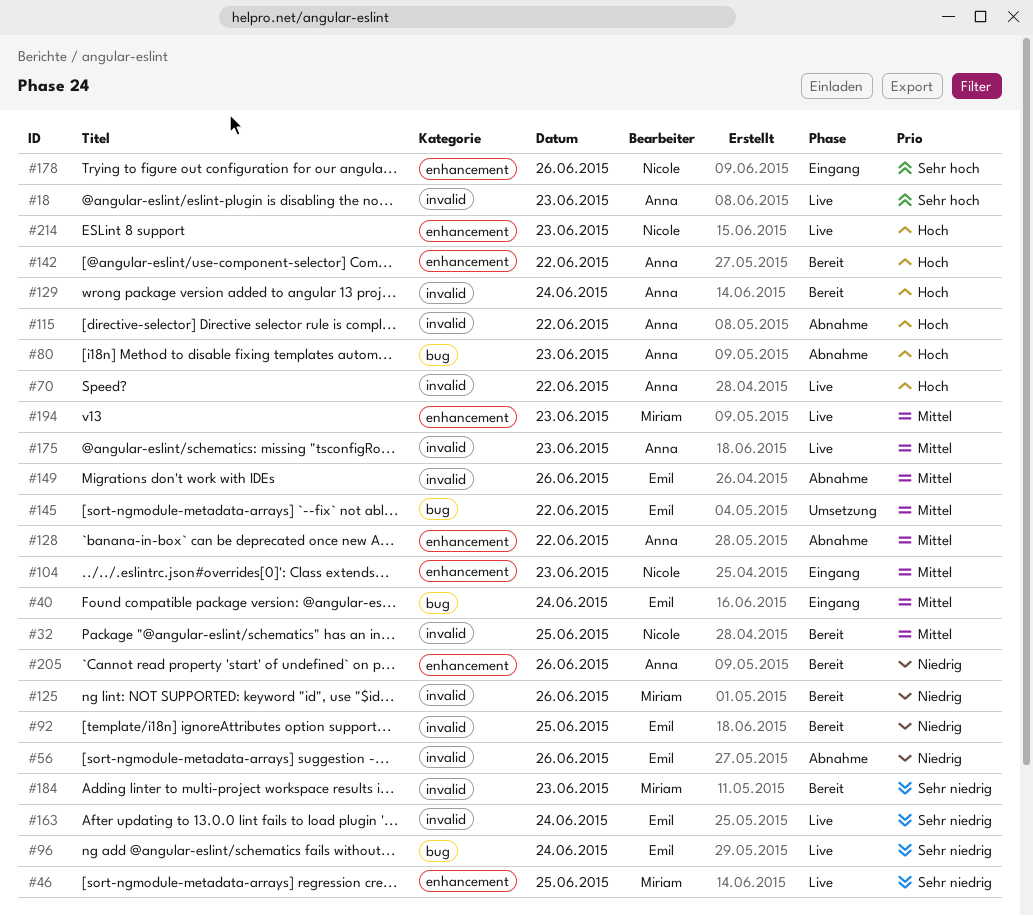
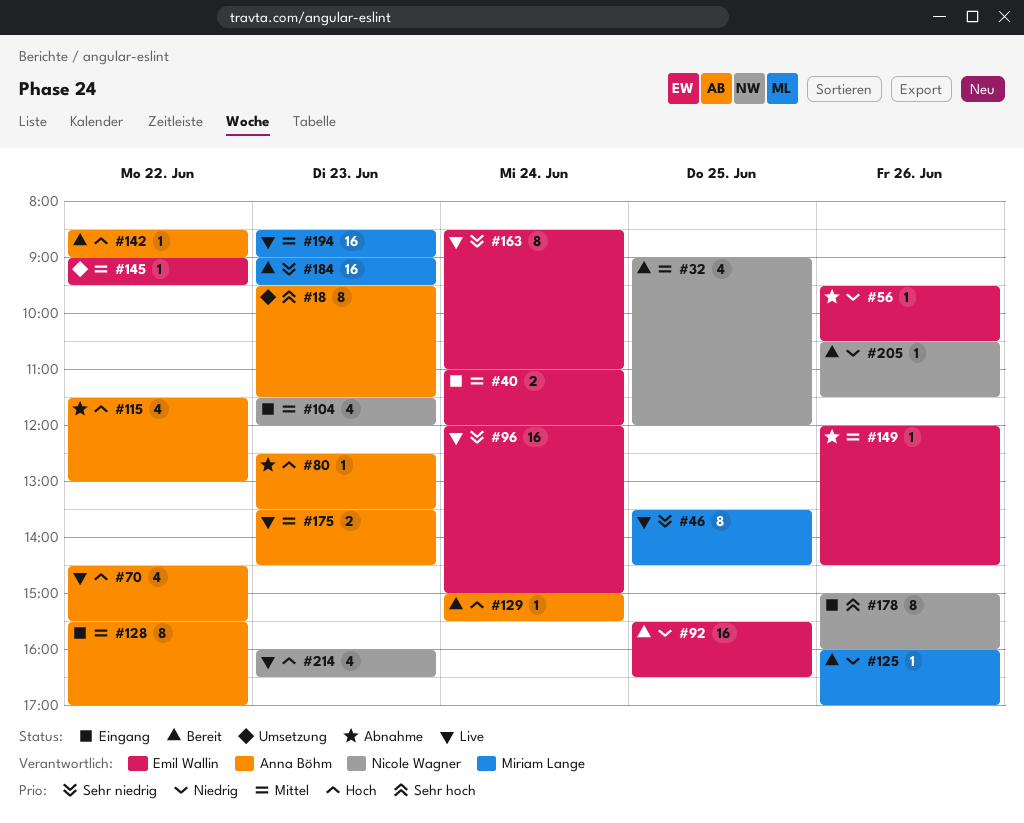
#18, status: Live -> Umsetzung
#128, status: Abnahme -> Eingang
#205, owner: Anna Böhm -> Nicole Wagner

